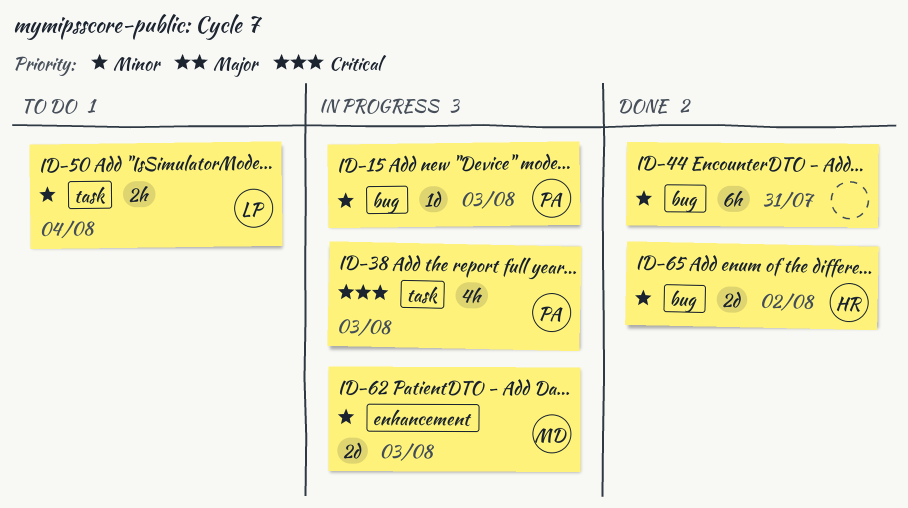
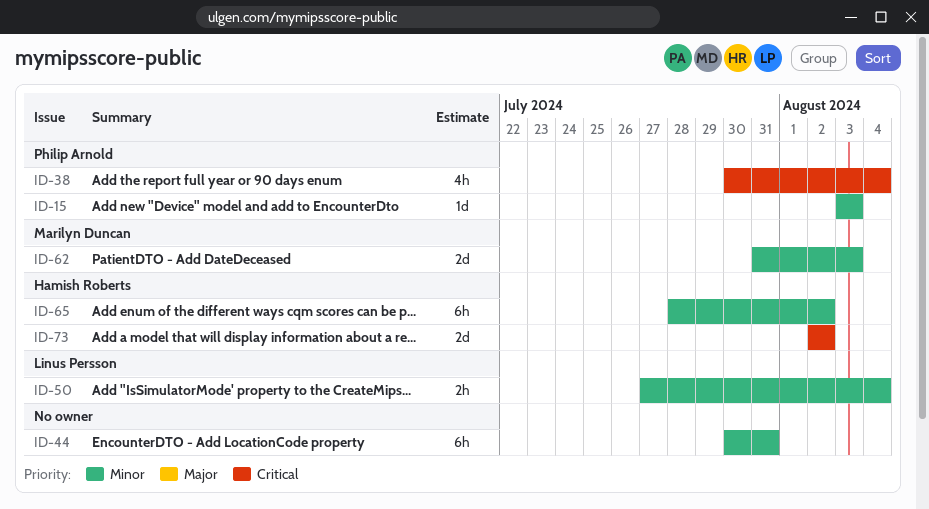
ID-38, due: Aug 3 -> Aug 4
ID-65, estimate: 2d -> 6h
ID-73: none -> present

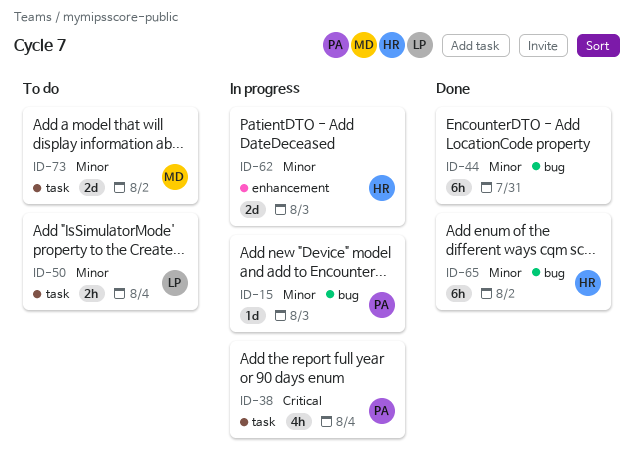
ID-62, owner: Marilyn Duncan -> Hamish Roberts
ID-73, owner: Hamish Roberts -> Marilyn Duncan
ID-73, priority: Critical -> Minor

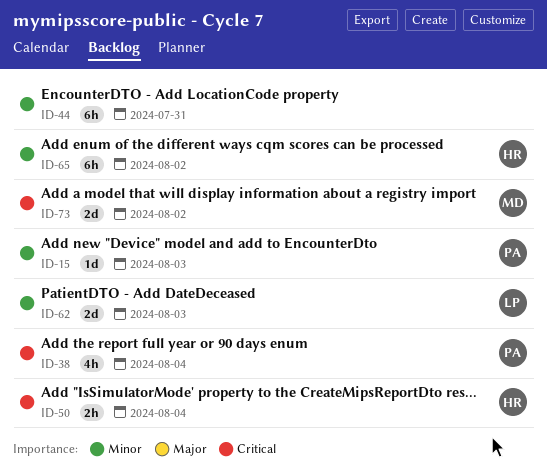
ID-50, owner: LP -> HR
ID-50, priority: Minor -> Critical
ID-62, owner: HR -> LP
ID-73, priority: Minor -> Critical

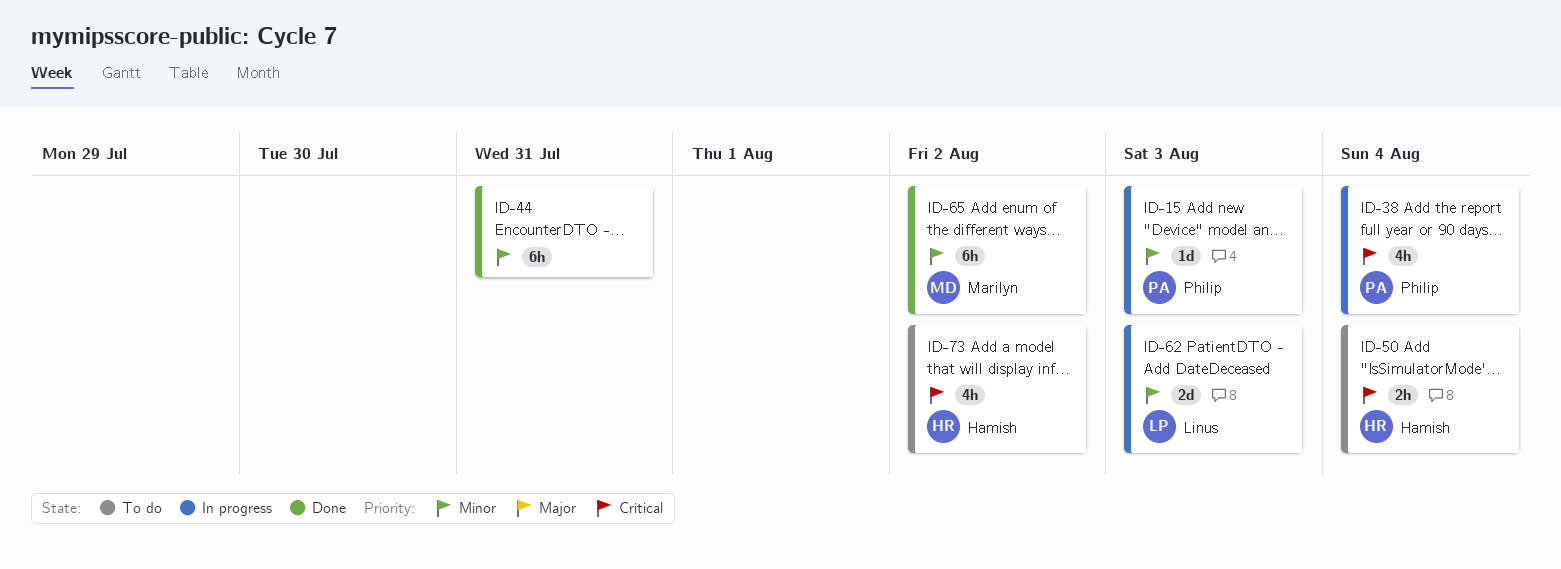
ID-65, owner: Hamish -> Marilyn
ID-73, owner: Marilyn -> Hamish
ID-73, estimate: 2d -> 4h

